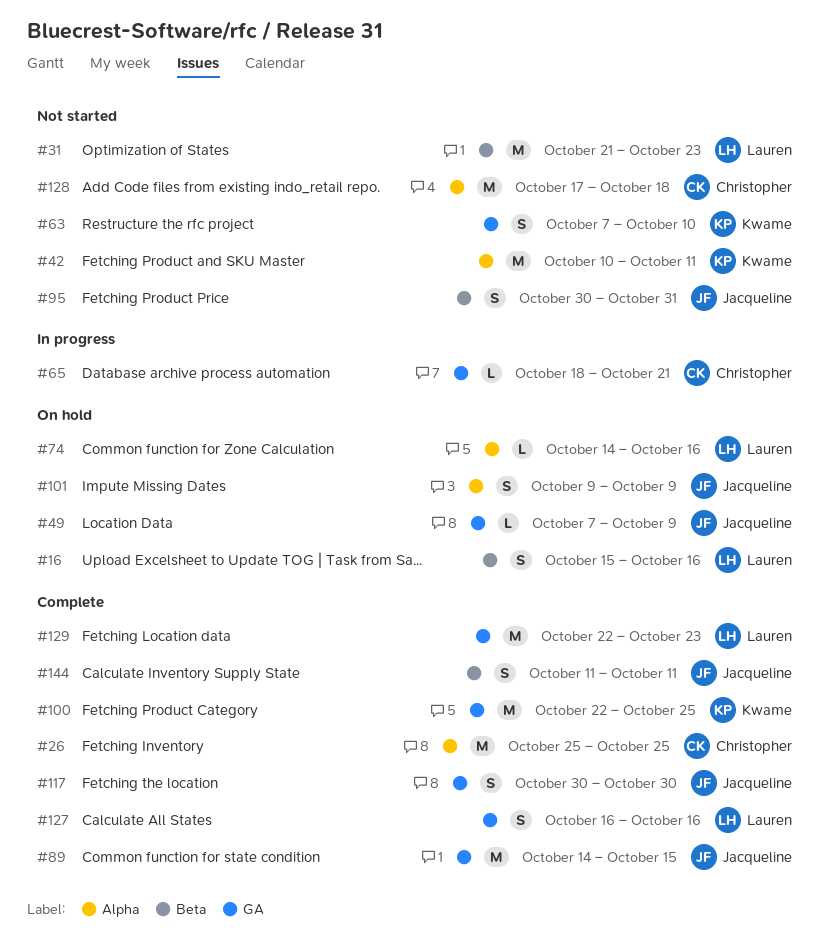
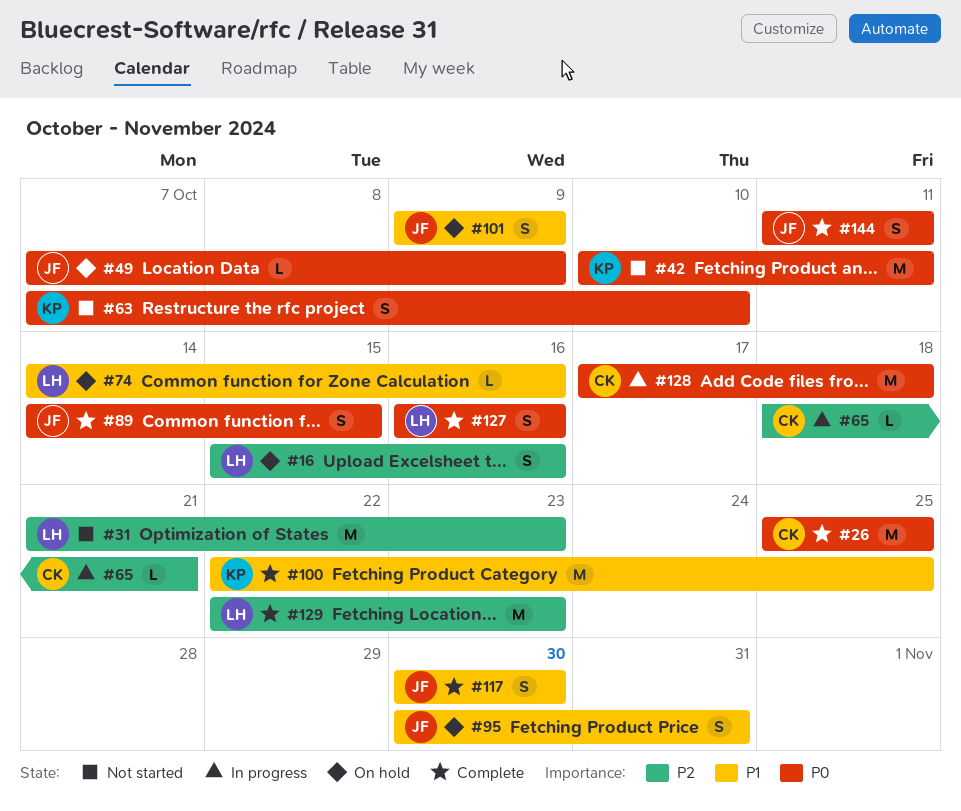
#89, estimate: M -> S
#95, status: Not started -> On hold
#128, status: Not started -> In progress

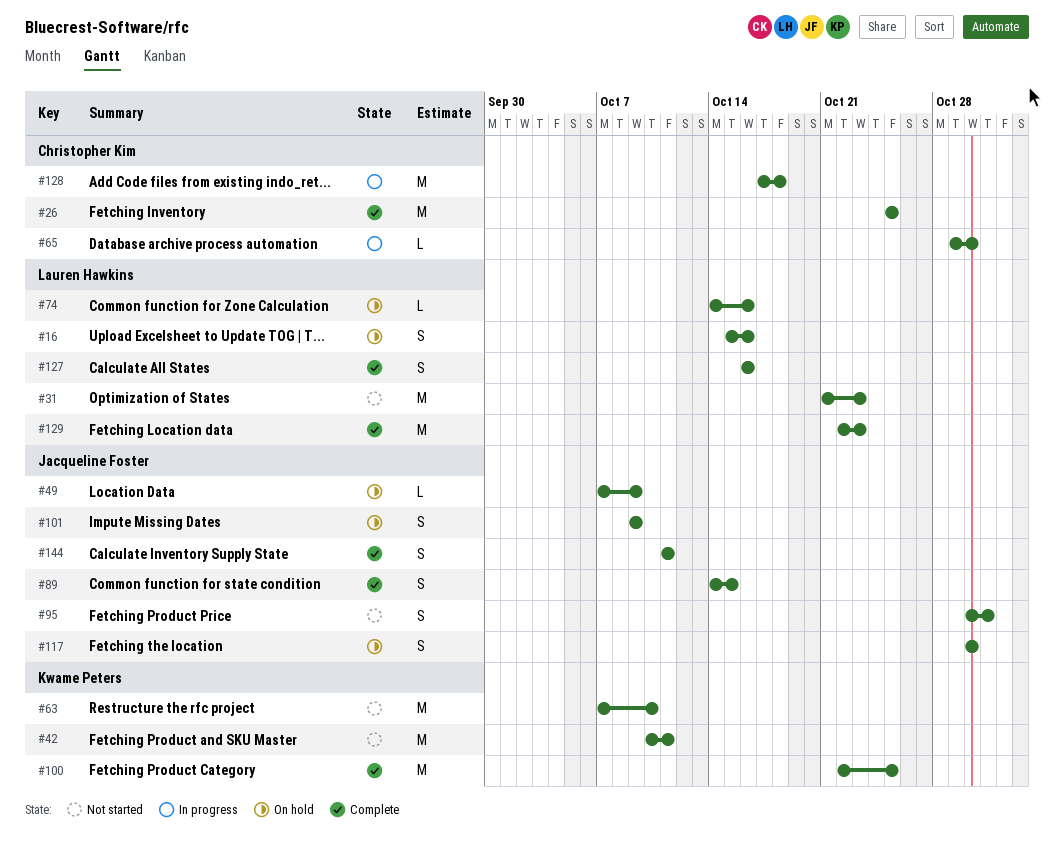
#63, estimate: S -> M
#65, start: Oct 18 -> Oct 29
#65, due: Oct 21 -> Oct 30
#95, status: On hold -> Not started
#117, status: Complete -> On hold

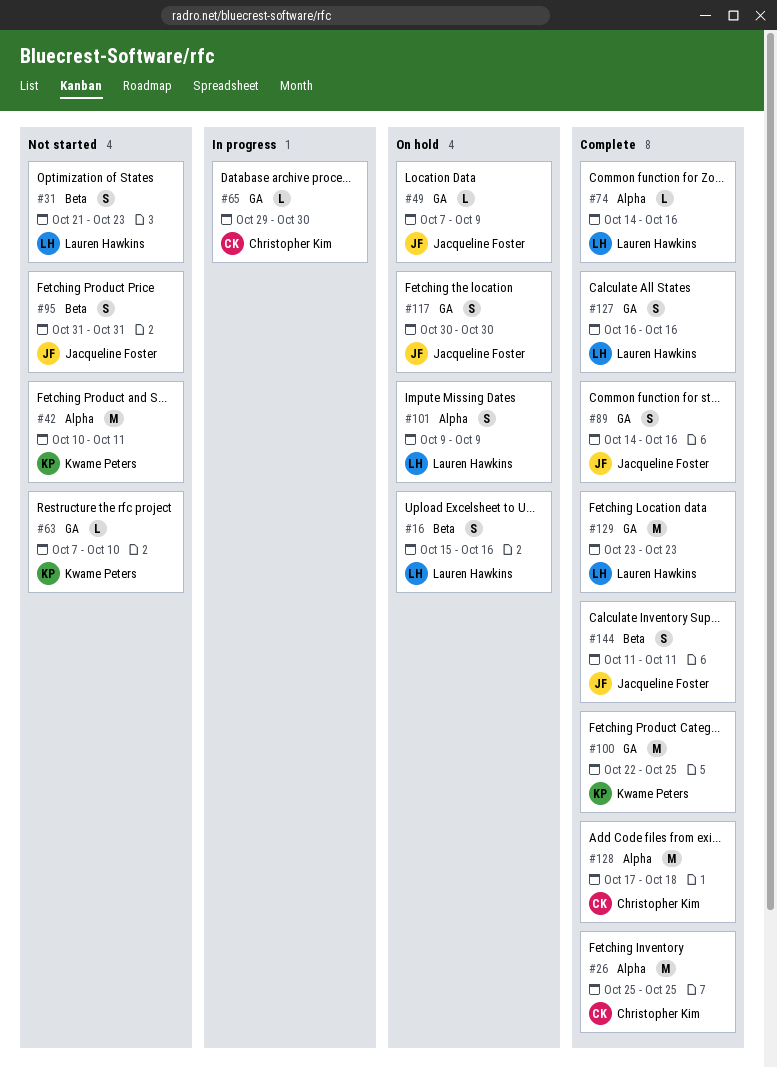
#31, estimate: M -> S
#63, estimate: M -> L
#74, status: On hold -> Complete
#89, due: Oct 15 -> Oct 16
#95, start: Oct 30 -> Oct 31
#101, owner: Jacqueline Foster -> Lauren Hawkins
#128, status: In progress -> Complete
#129, start: Oct 22 -> Oct 23

